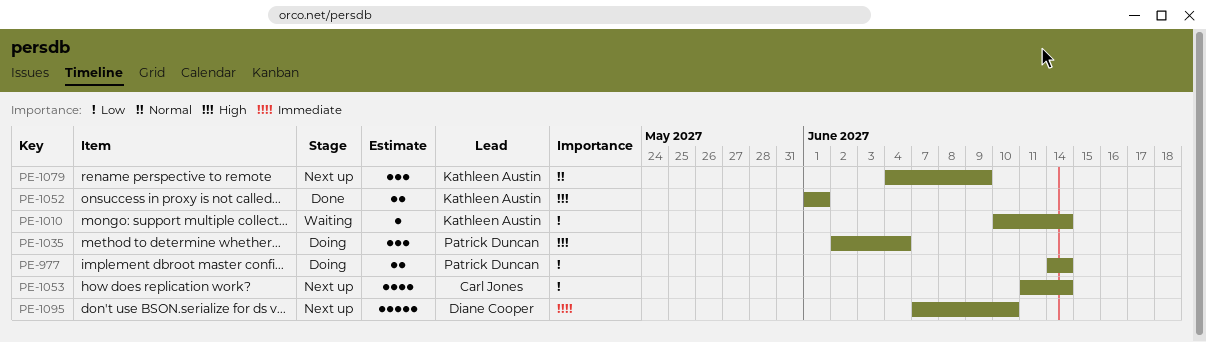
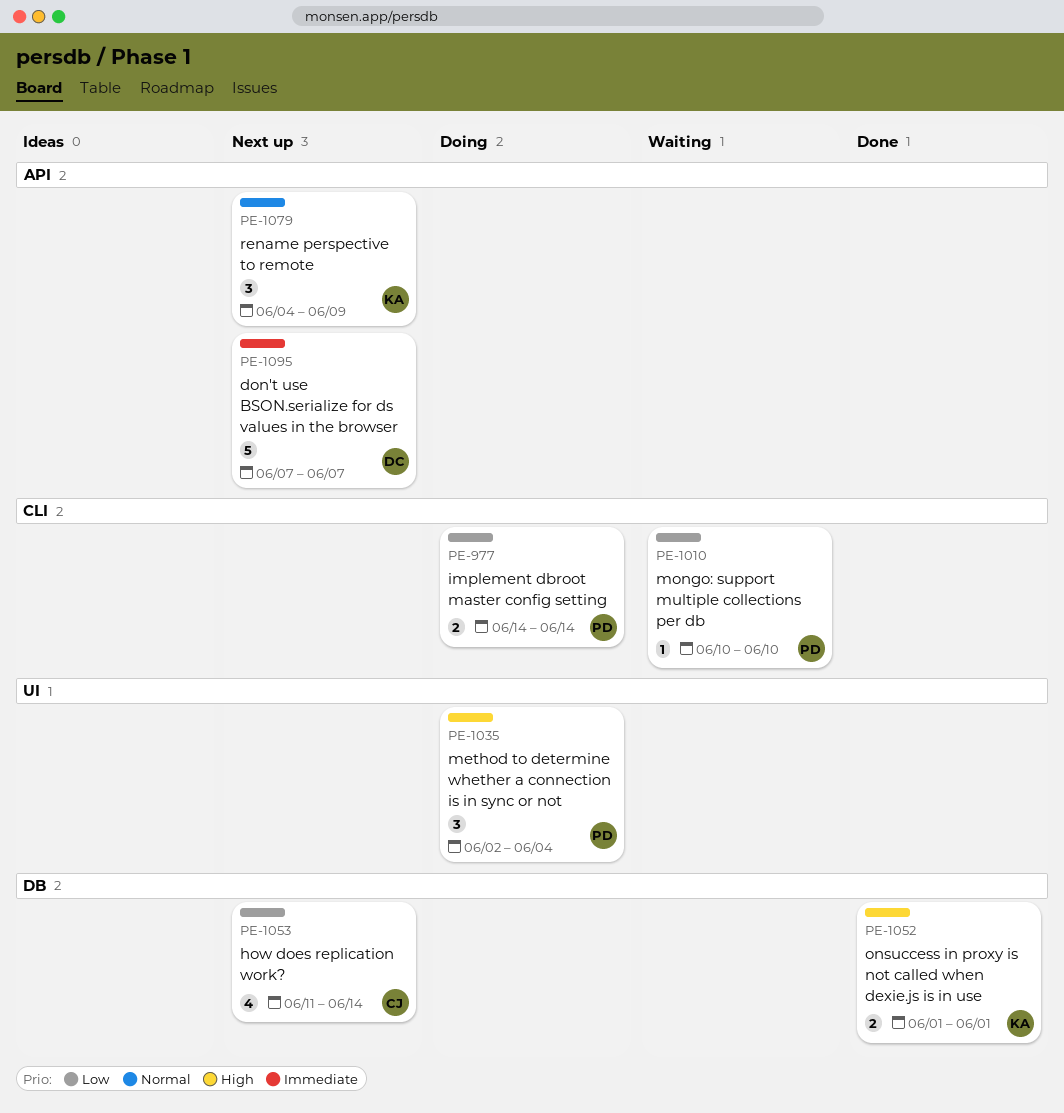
PE-1010, owner: Kathleen Austin -> Patrick Duncan
PE-1010, due: Jun 14 -> Jun 10
PE-1095, due: Jun 10 -> Jun 7

